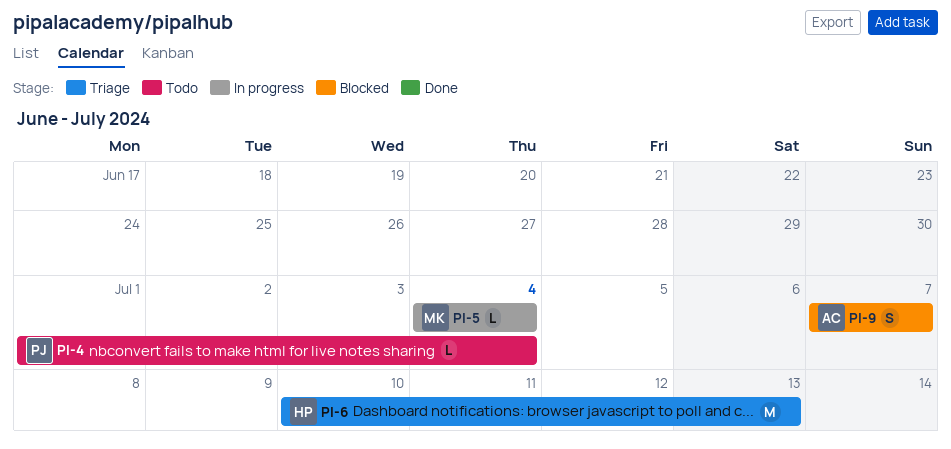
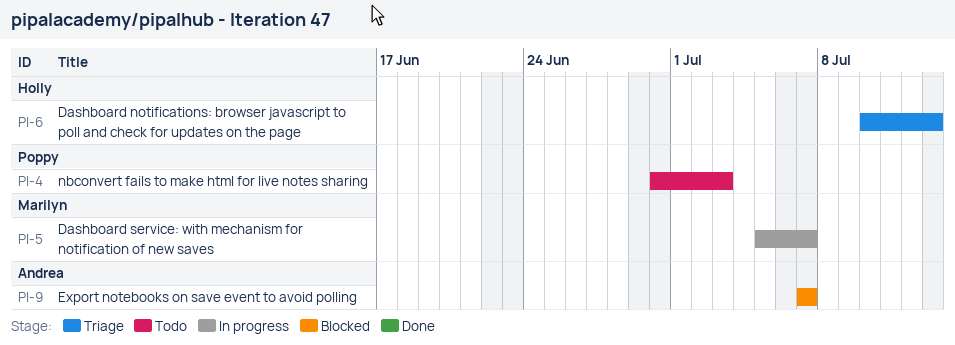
PI-4, start: Jul 1 -> Jun 30
PI-4, due: Jul 4 -> Jul 3
PI-5, start: Jul 4 -> Jul 5
PI-5, due: Jul 4 -> Jul 7

